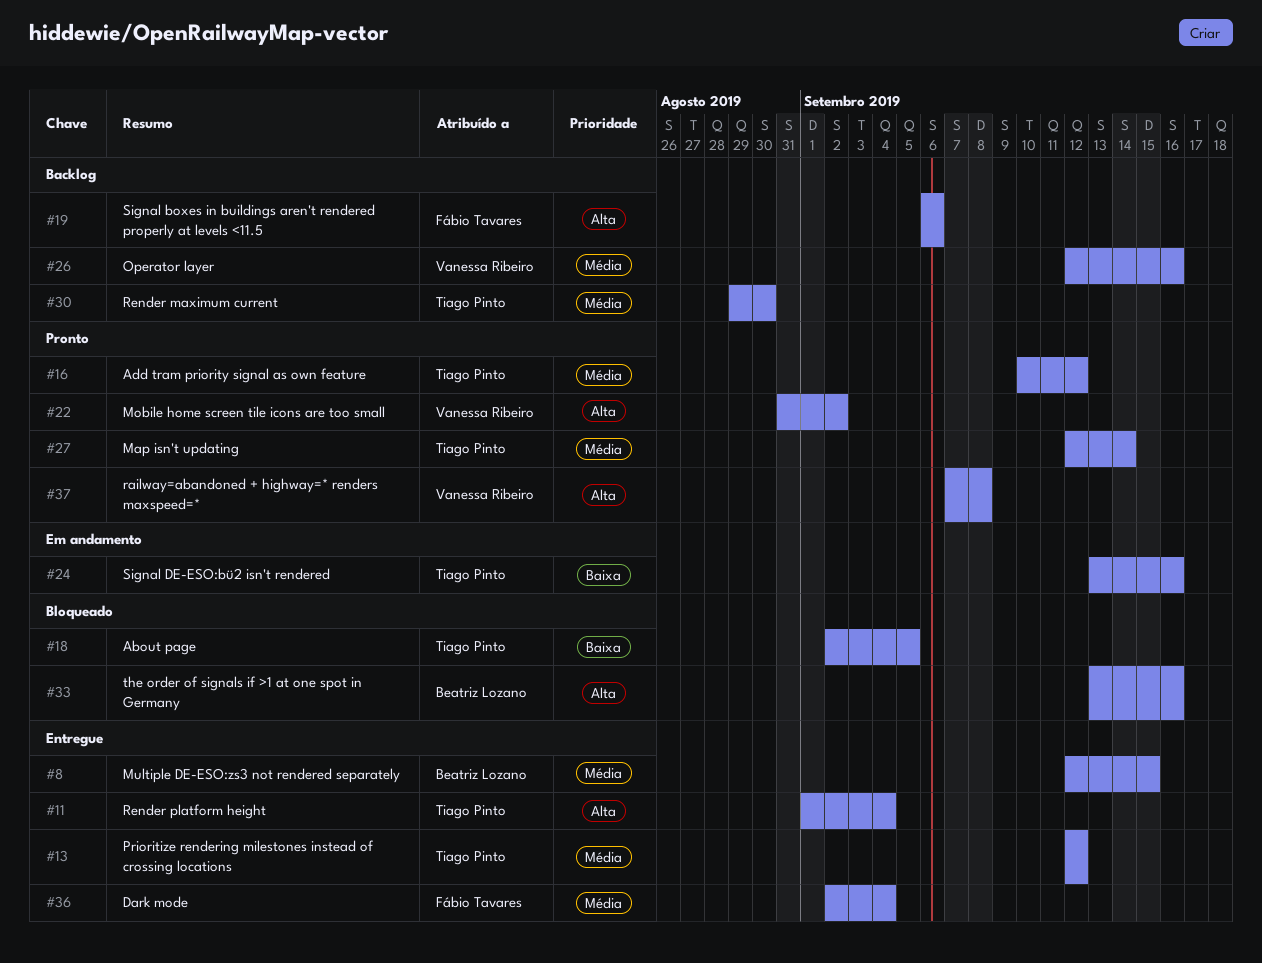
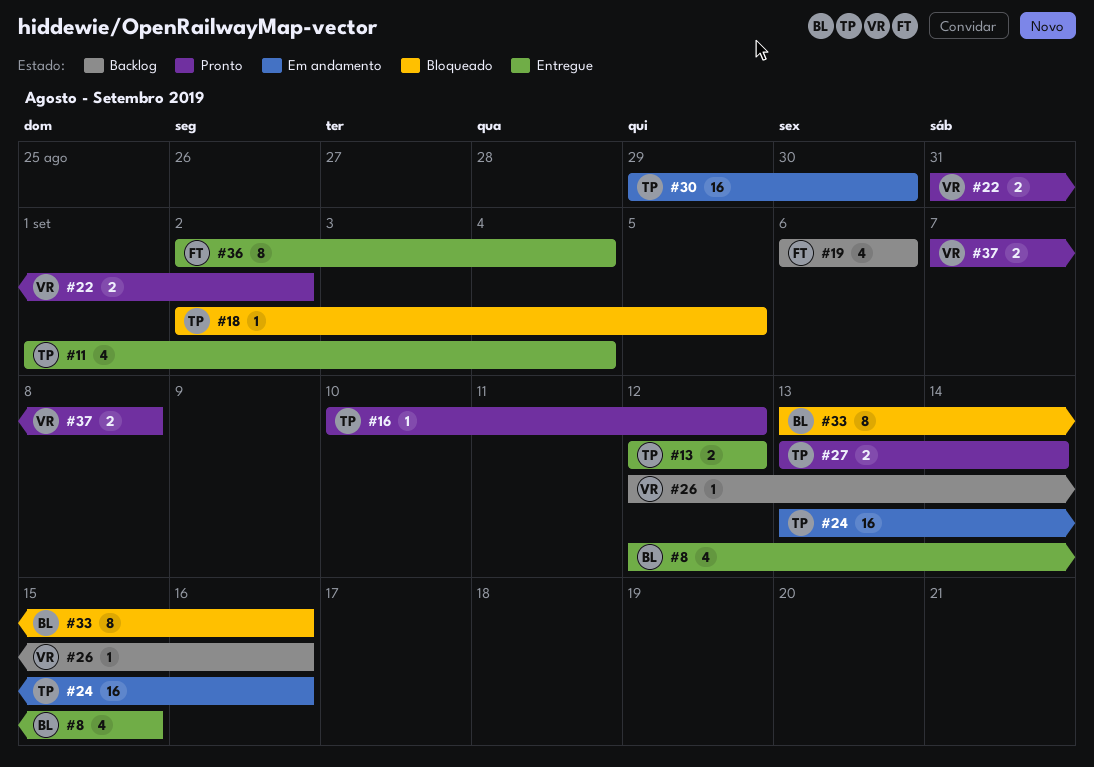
#27, start: Sep 12 -> Sep 13
#30, status: Backlog -> Em andamento

